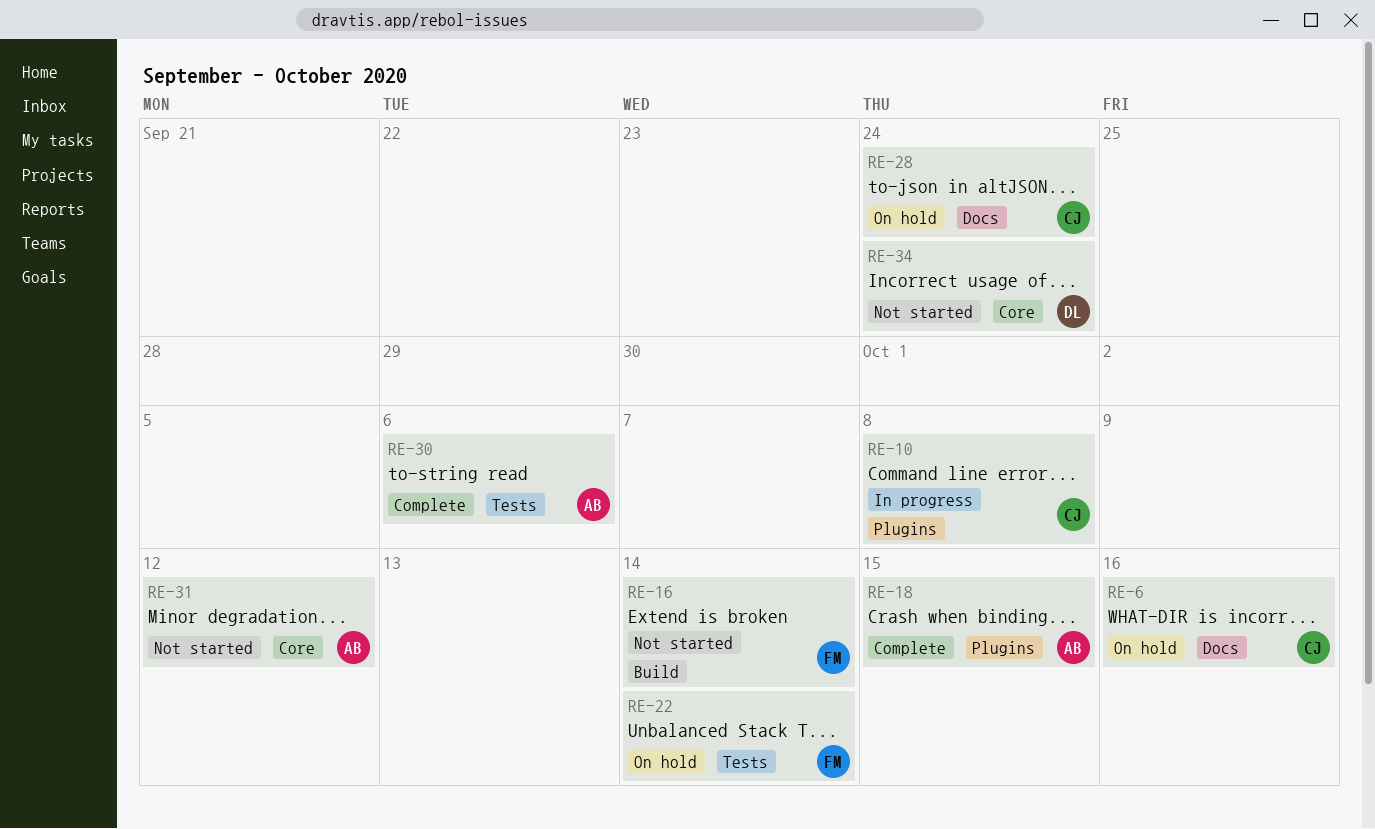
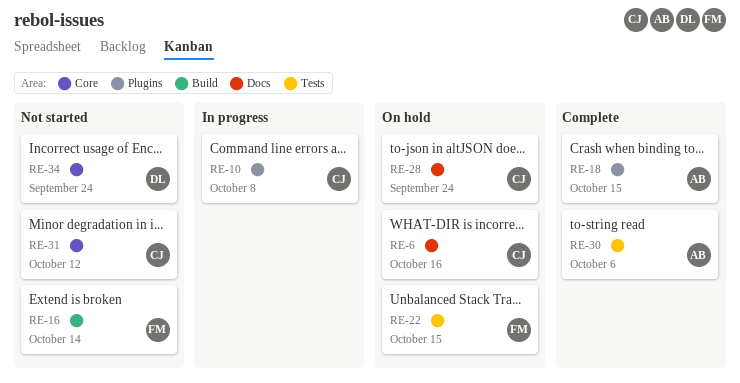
RE-22, due: Oct 14 -> Oct 15
RE-31, owner: AB -> CJ

